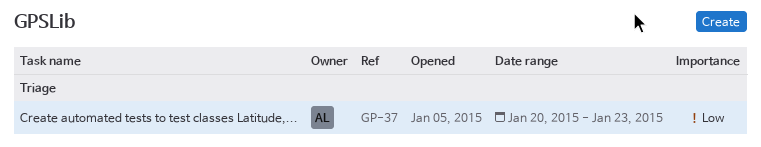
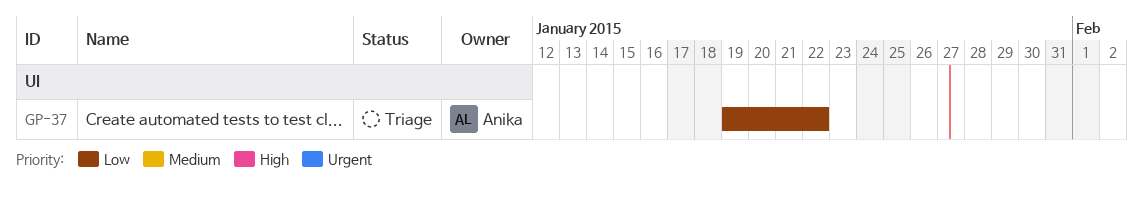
GP-37, start: Jan 20 -> Jan 19
GP-37, due: Jan 23 -> Jan 22

